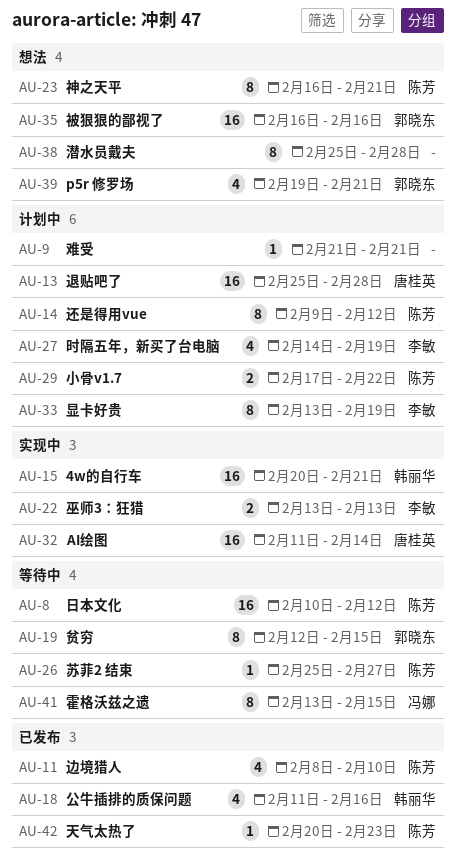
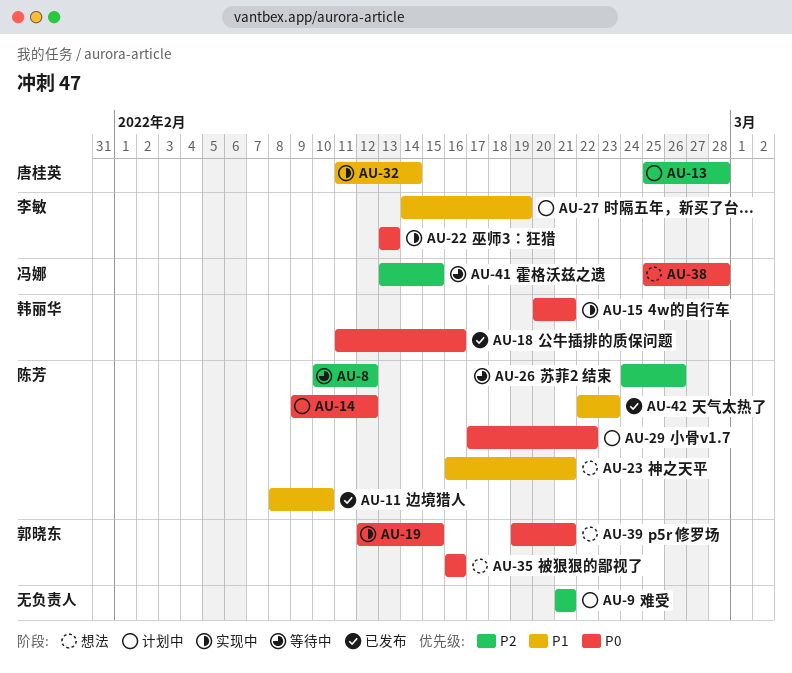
AU-19, status: 等待中 -> 实现中
AU-26, start: Feb 25 -> Feb 24
AU-26, due: Feb 27 -> Feb 26
AU-33: present -> none
AU-38, owner: none -> 冯娜
AU-42, start: Feb 20 -> Feb 22

